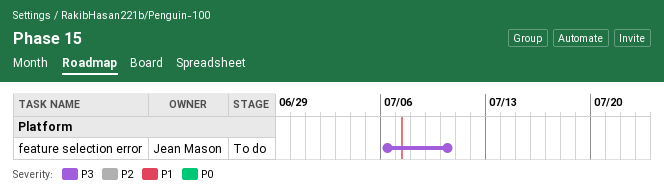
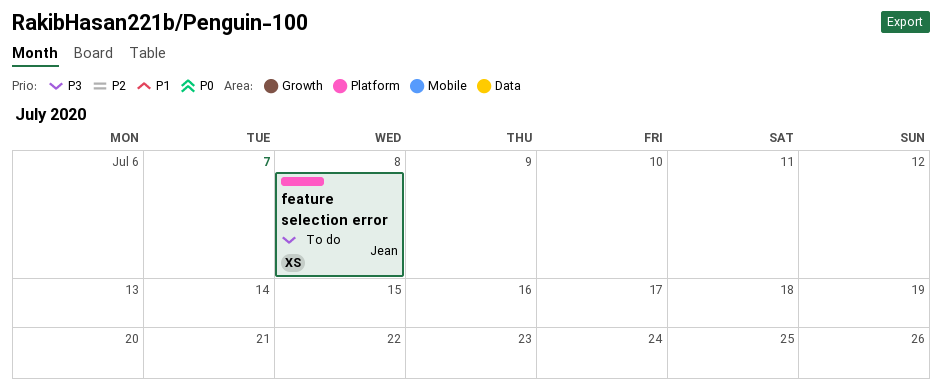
feature selection error, due: Jul 10 -> Jul 8

